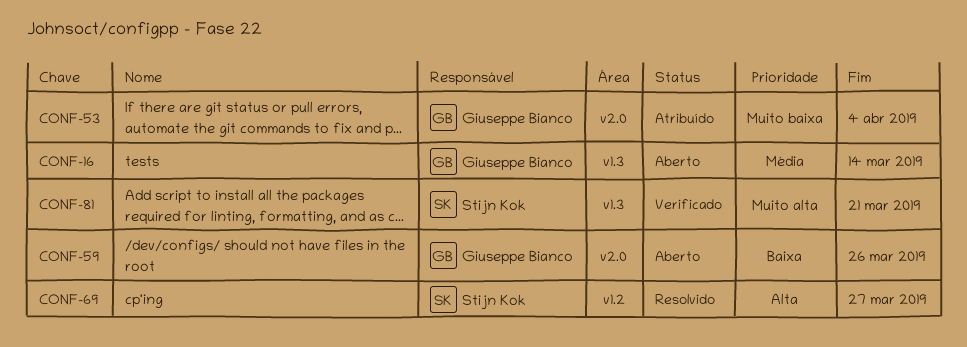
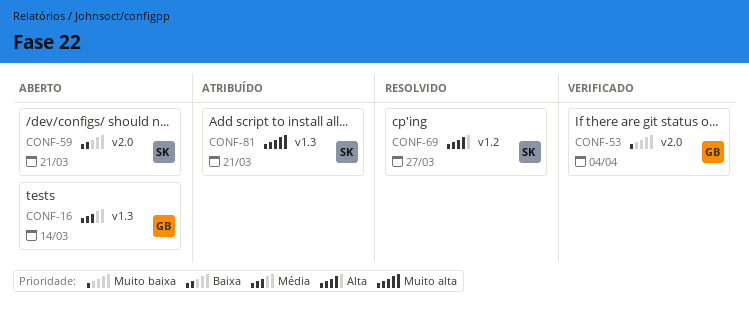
CONF-53, status: Atribuído -> Verificado
CONF-59, owner: Giuseppe Bianco -> Stijn Kok
CONF-59, due: Mar 26 -> Mar 21
CONF-81, status: Verificado -> Atribuído

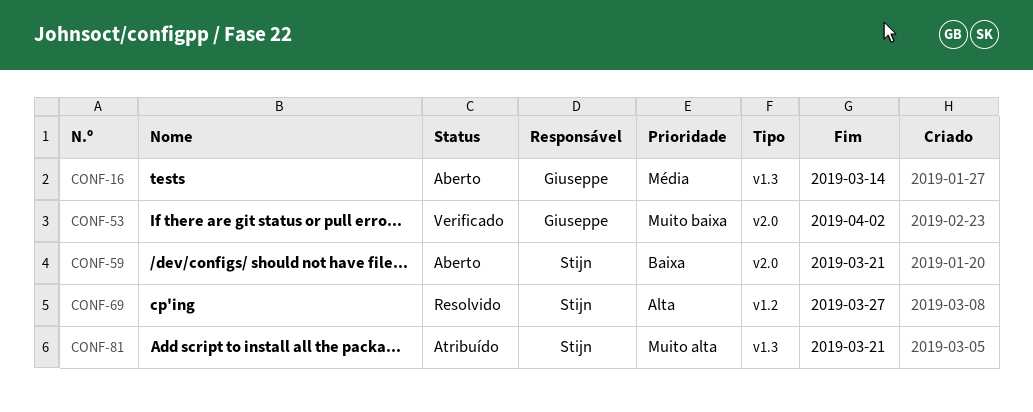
CONF-53, due: Apr 4 -> Apr 2

